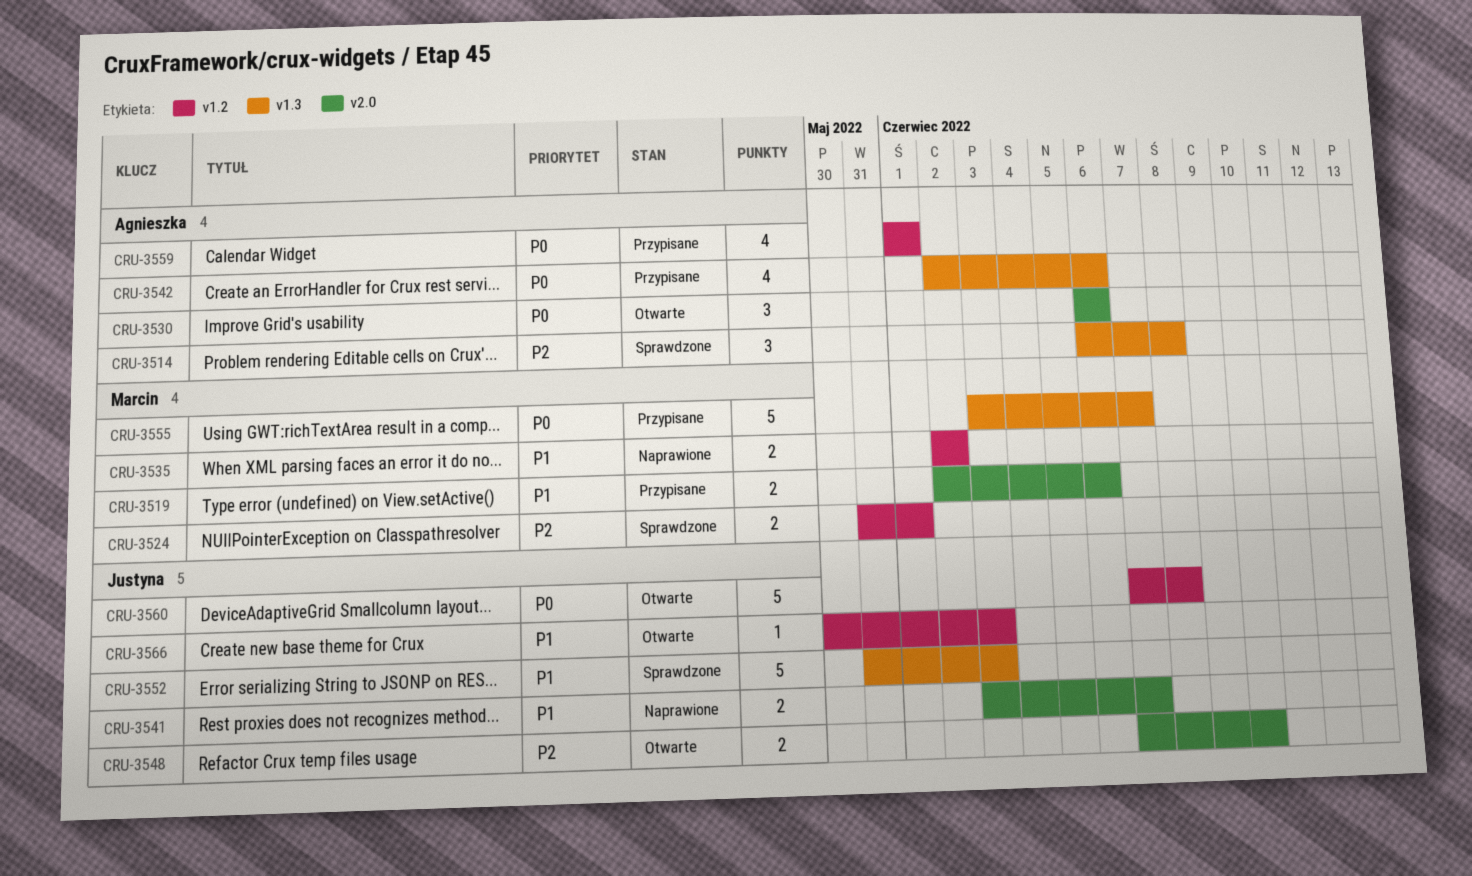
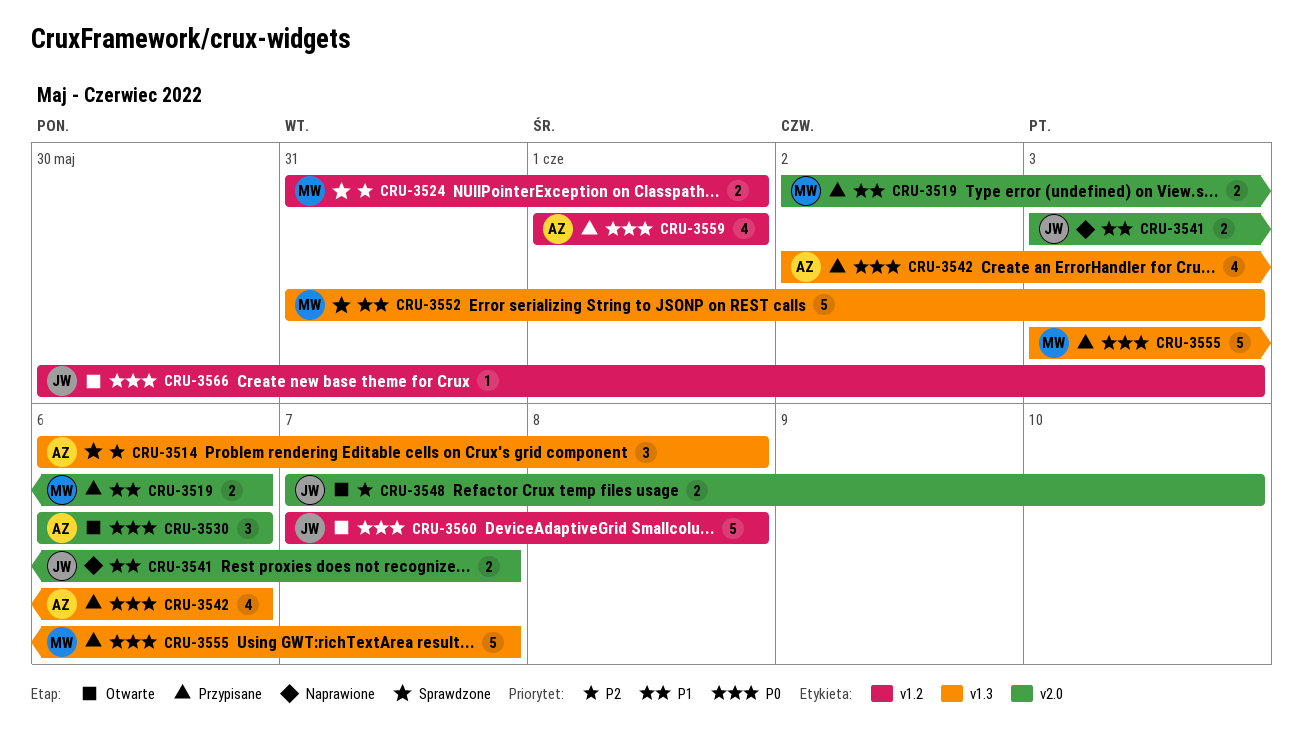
CRU-3535: present -> none
CRU-3552, owner: Justyna -> Marcin
CRU-3566, priority: P1 -> P0

